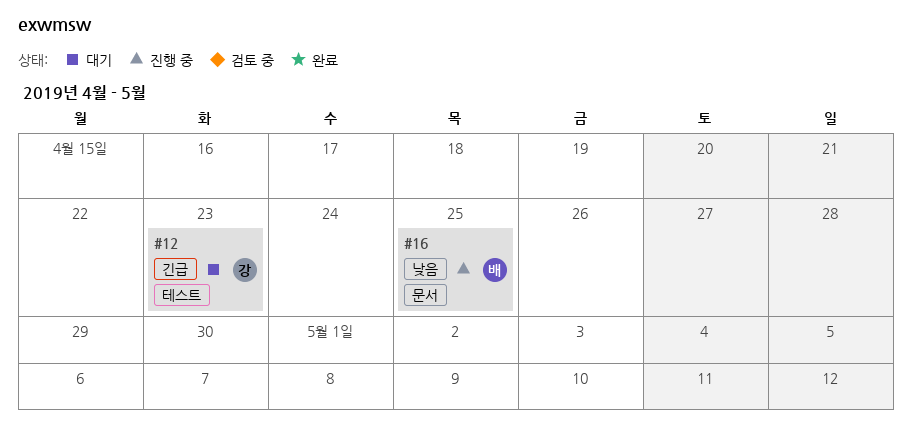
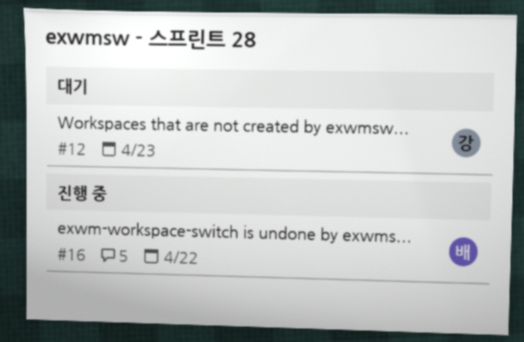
#16, due: Apr 25 -> Apr 22

